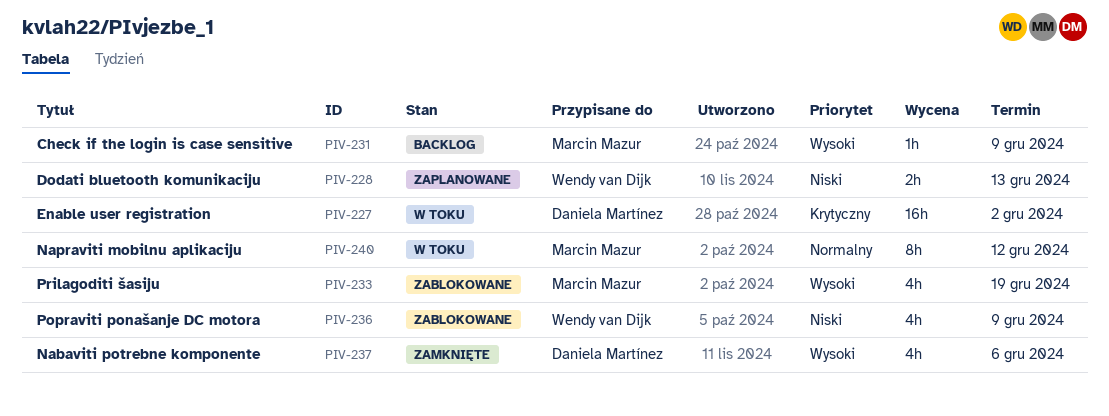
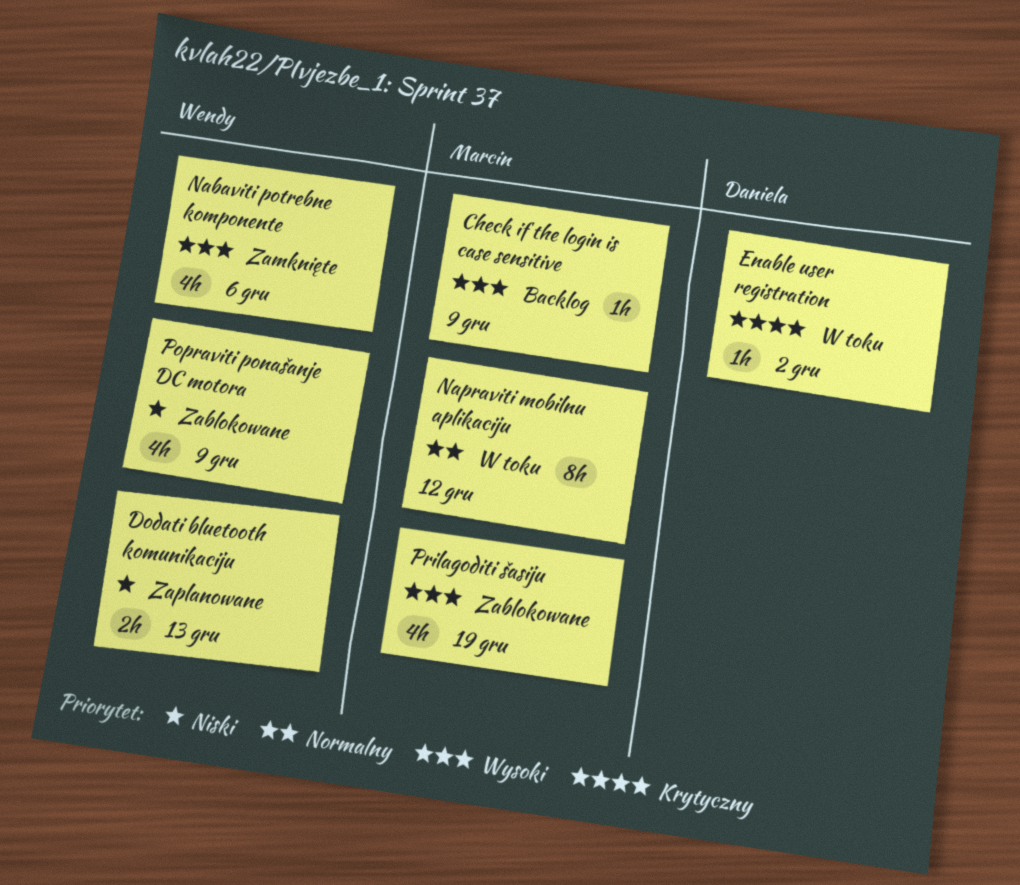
Enable user registration, estimate: 16h -> 1h
Nabaviti potrebne komponente, owner: Daniela Martínez -> Wendy van Dijk

